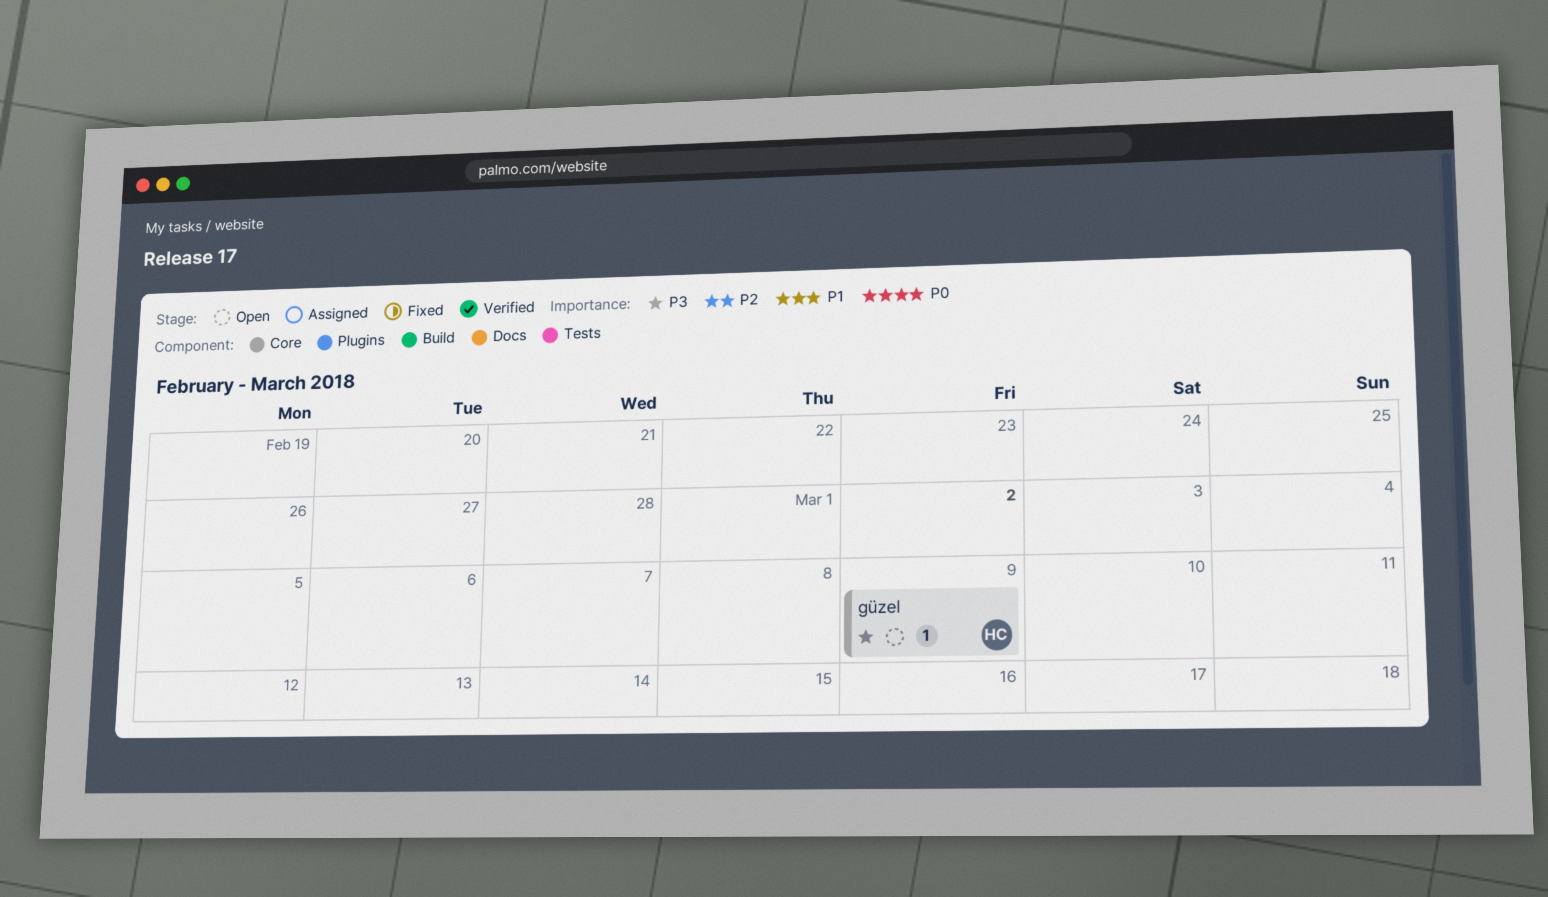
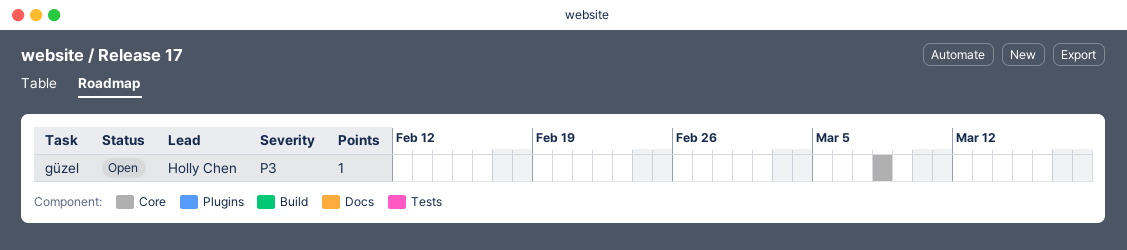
güzel, due: Mar 9 -> Mar 8

